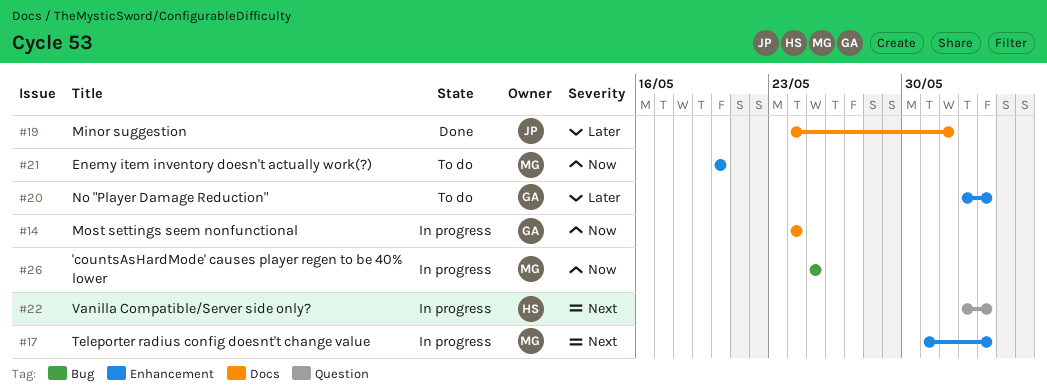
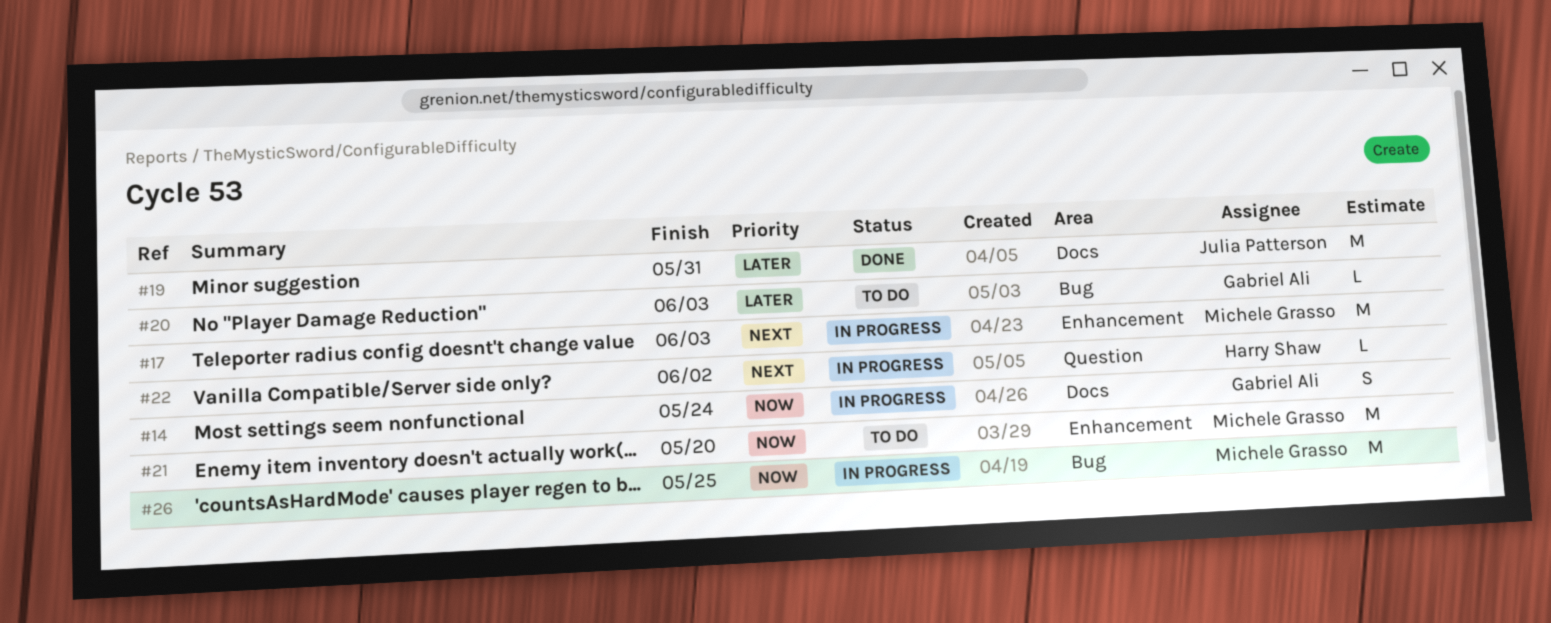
#19, due: Jun 1 -> May 31
#20, label: Enhancement -> Bug
#22, due: Jun 3 -> Jun 2

